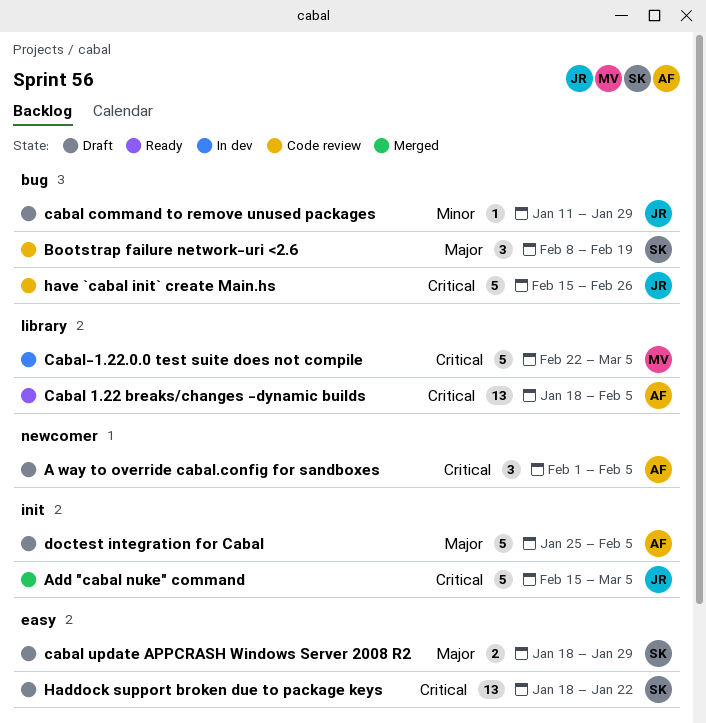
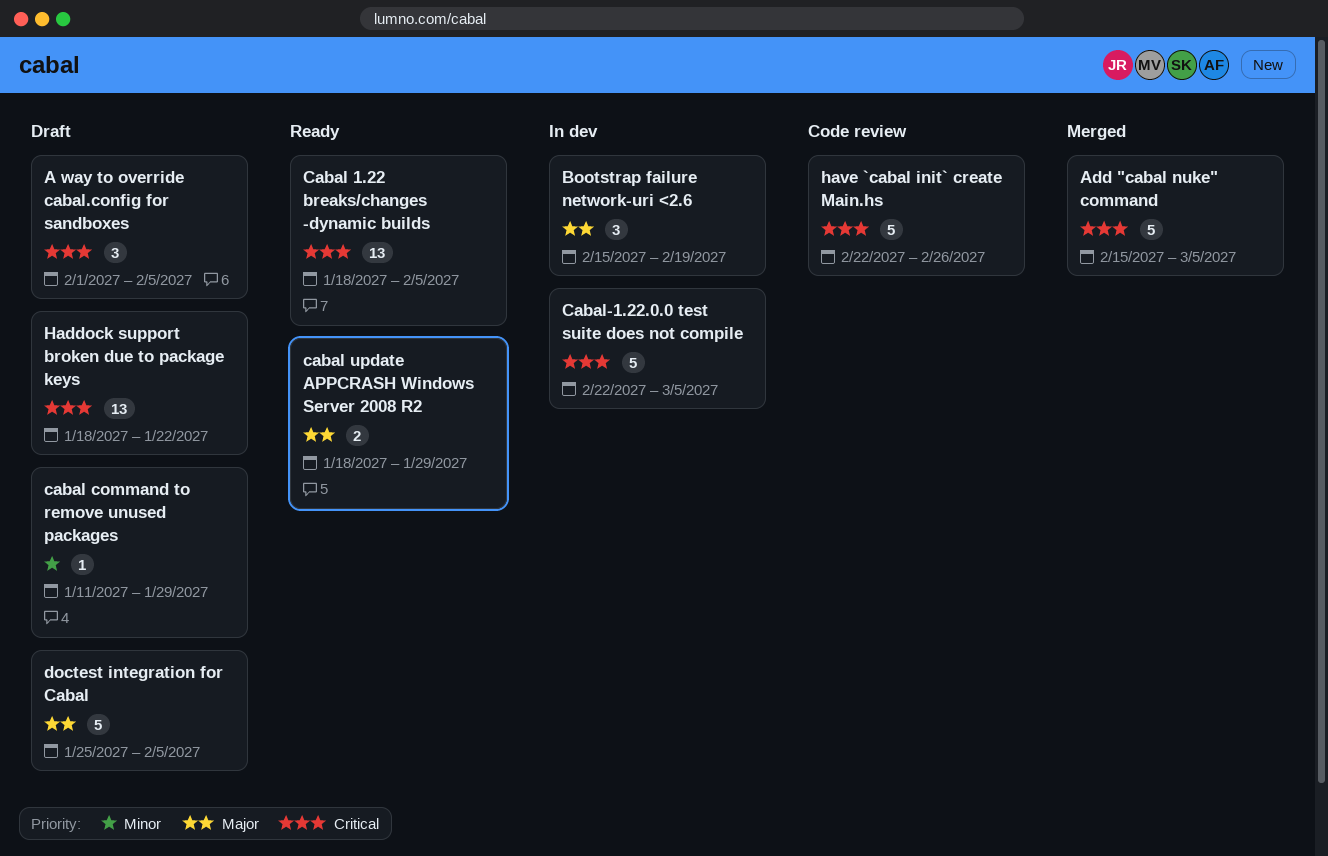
Bootstrap failure network-uri <2.6, status: Code review -> In dev
Bootstrap failure network-uri <2.6, start: Feb 8 -> Feb 15
cabal update APPCRASH Windows Server 2008 R2, status: Draft -> Ready
have `cabal init` create Main.hs, start: Feb 15 -> Feb 22

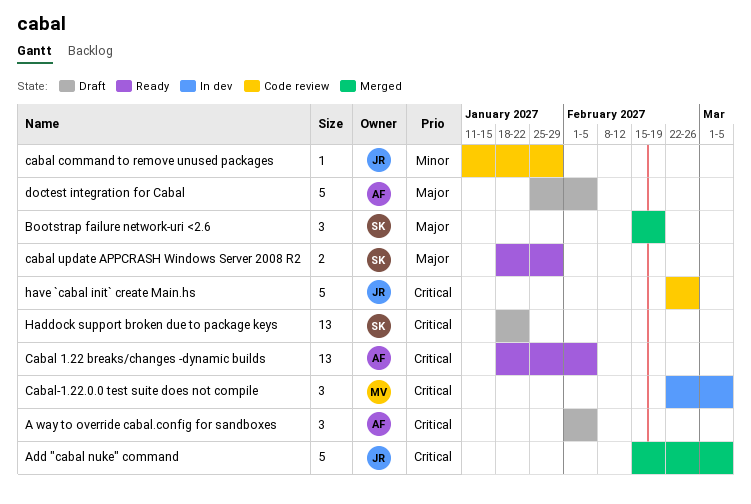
Bootstrap failure network-uri <2.6, status: In dev -> Merged
cabal command to remove unused packages, status: Draft -> Code review
Cabal-1.22.0.0 test suite does not compile, estimate: 5 -> 3

